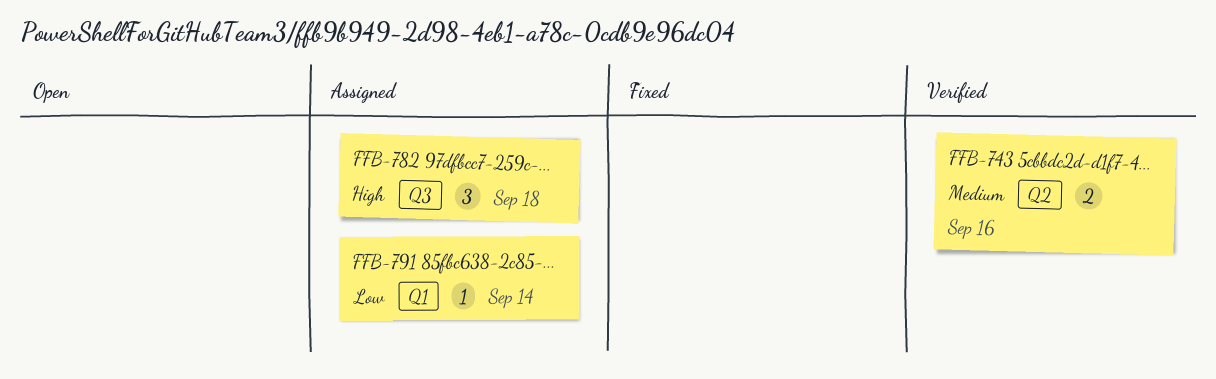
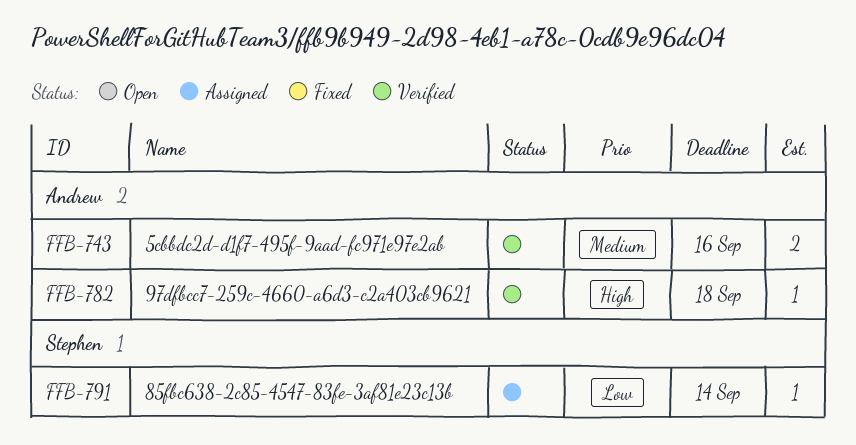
FFB-782, status: Assigned -> Verified
FFB-782, estimate: 3 -> 1

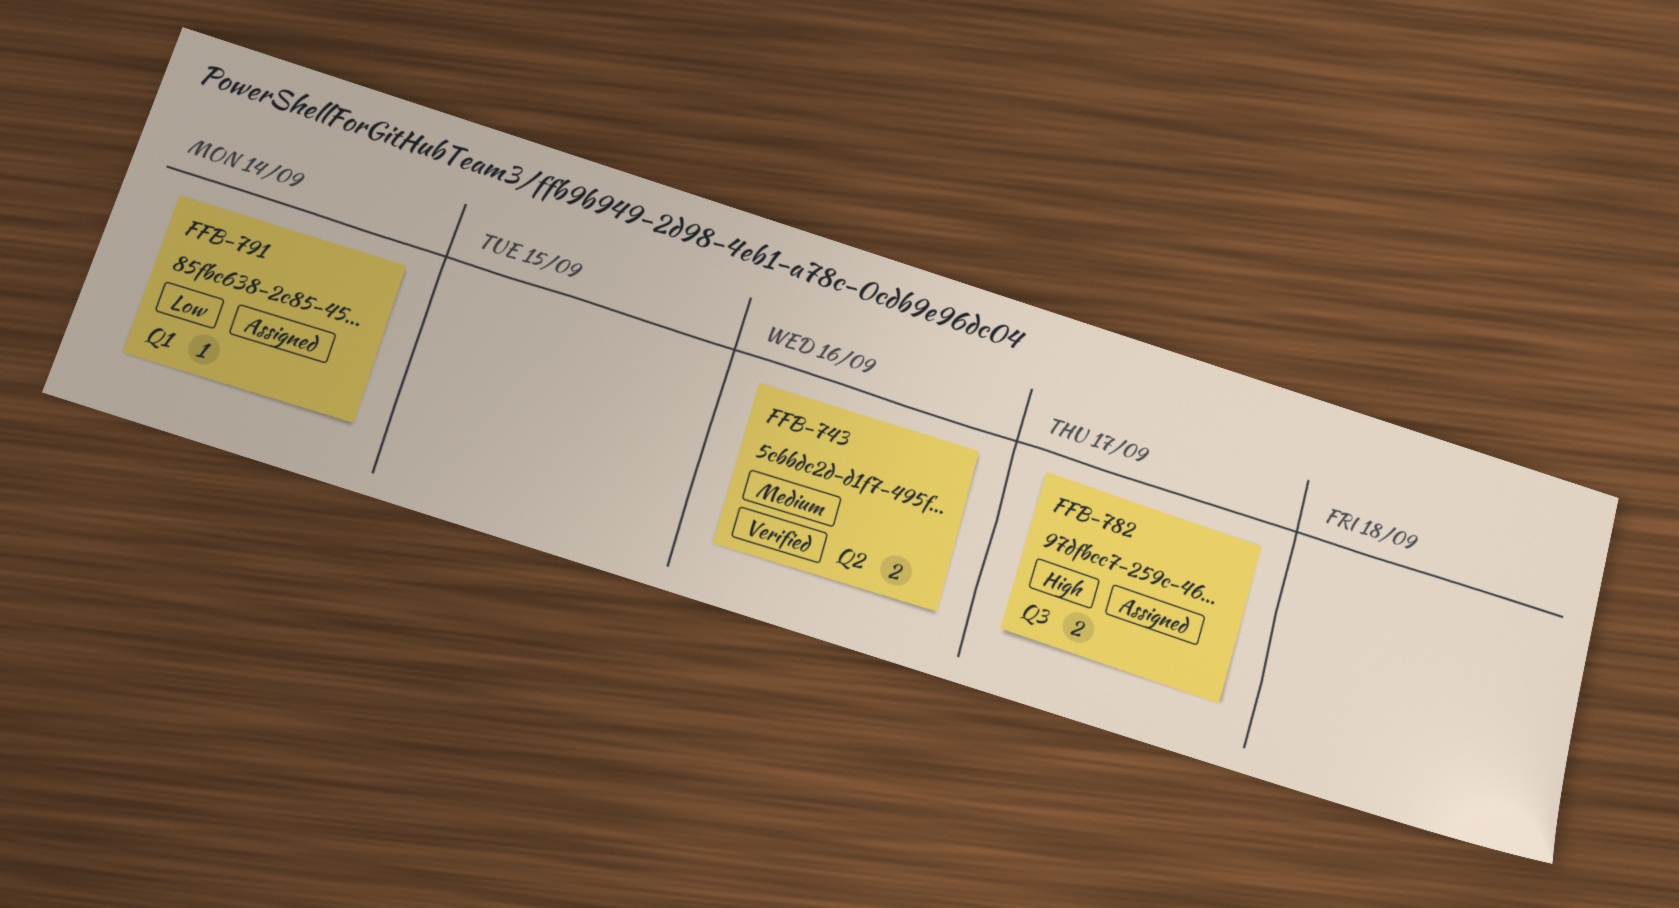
FFB-782, status: Verified -> Assigned
FFB-782, estimate: 1 -> 2
FFB-782, due: Sep 18 -> Sep 17

